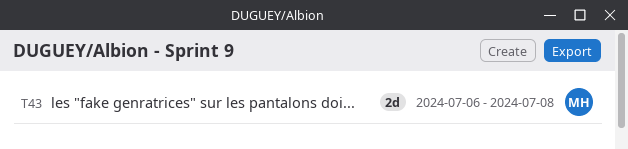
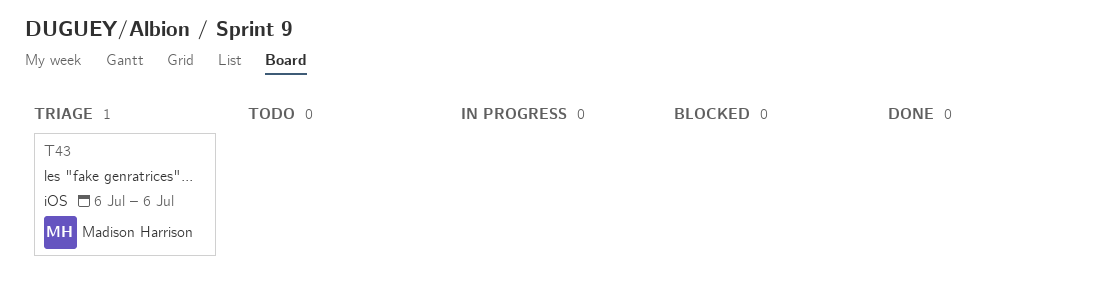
T43, due: Jul 8 -> Jul 6

